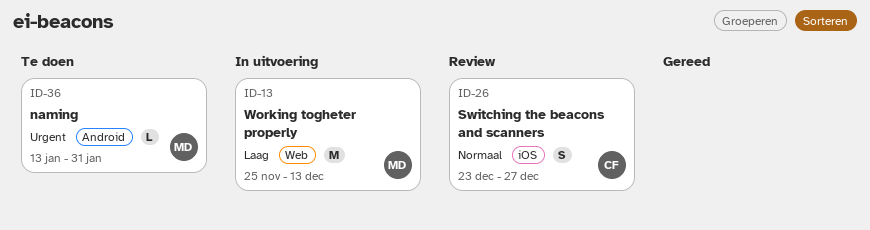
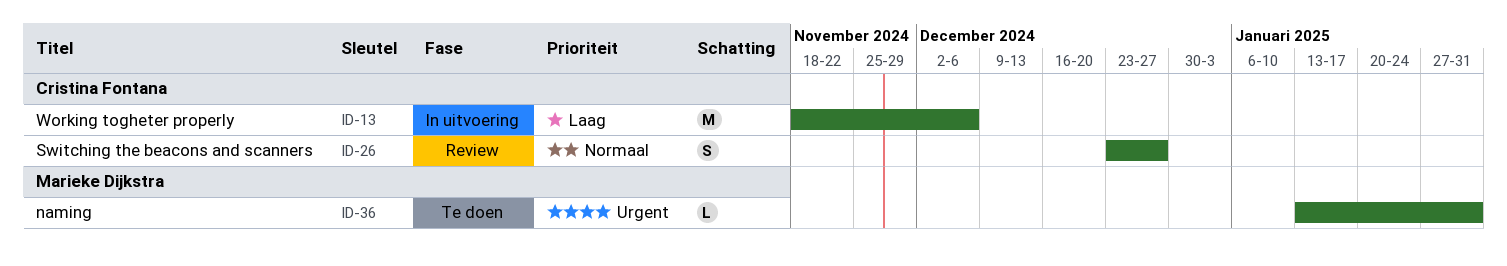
ID-13, owner: Marieke Dijkstra -> Cristina Fontana
ID-13, start: Nov 25 -> Nov 18
ID-13, due: Dec 13 -> Dec 6

